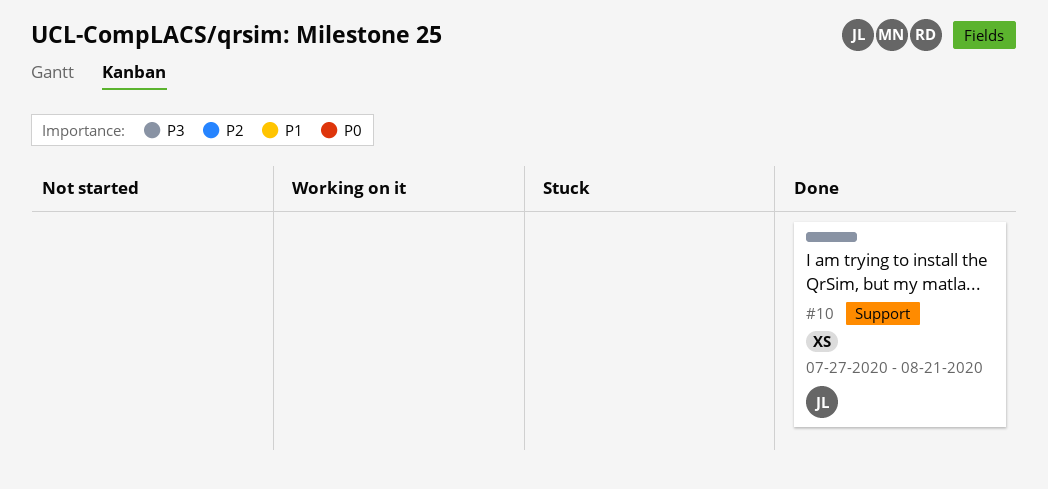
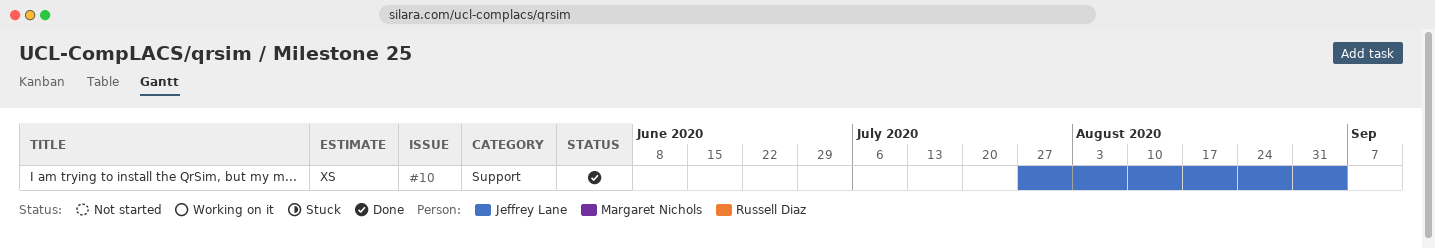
#10, due: Aug 21 -> Sep 4

